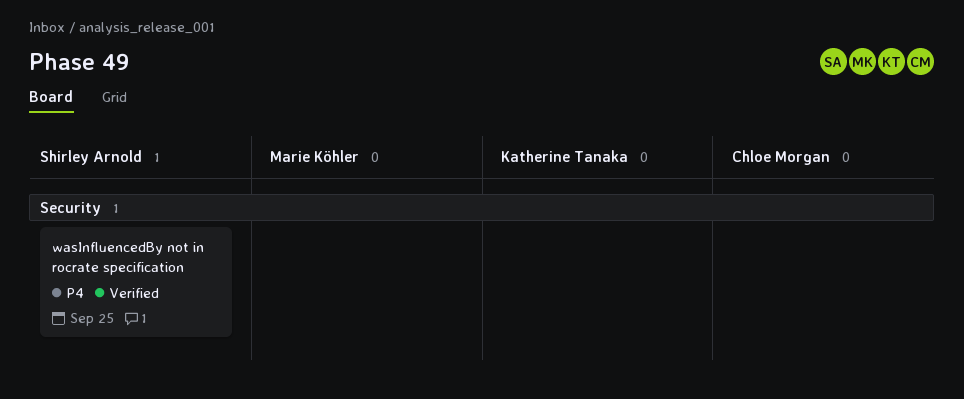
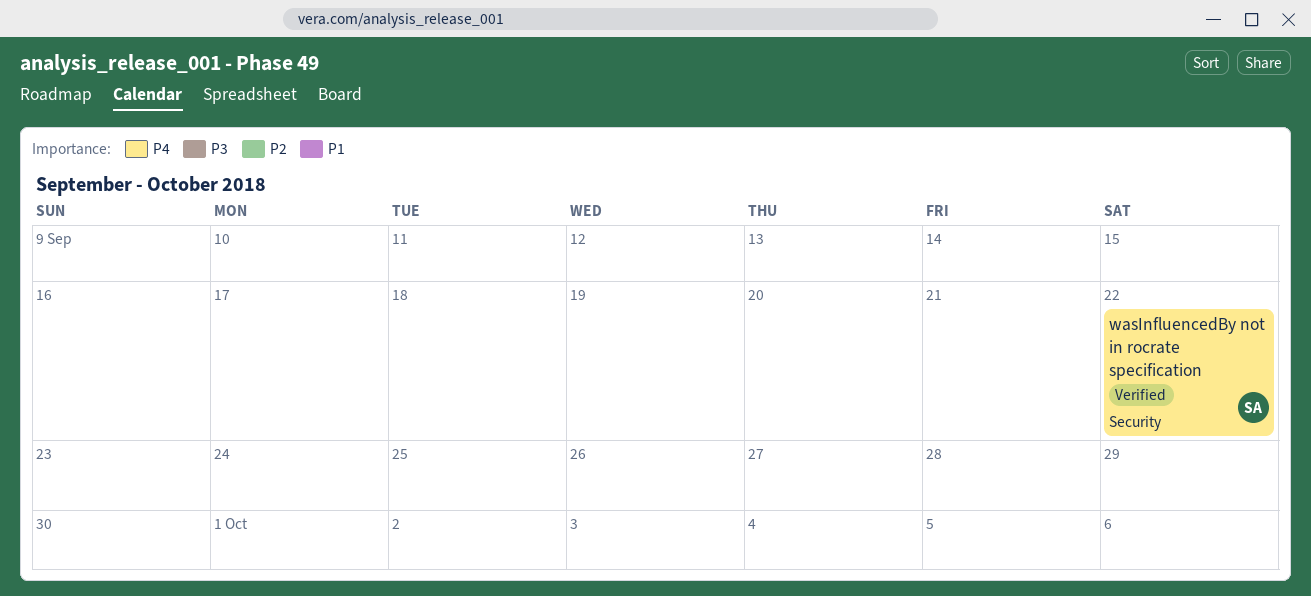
wasInfluencedBy not in rocrate specification, due: Sep 25 -> Sep 22

